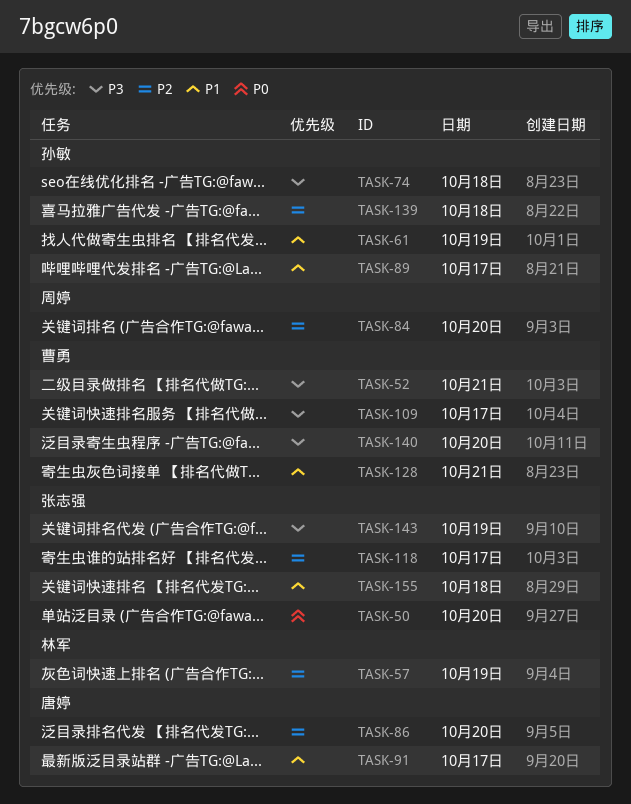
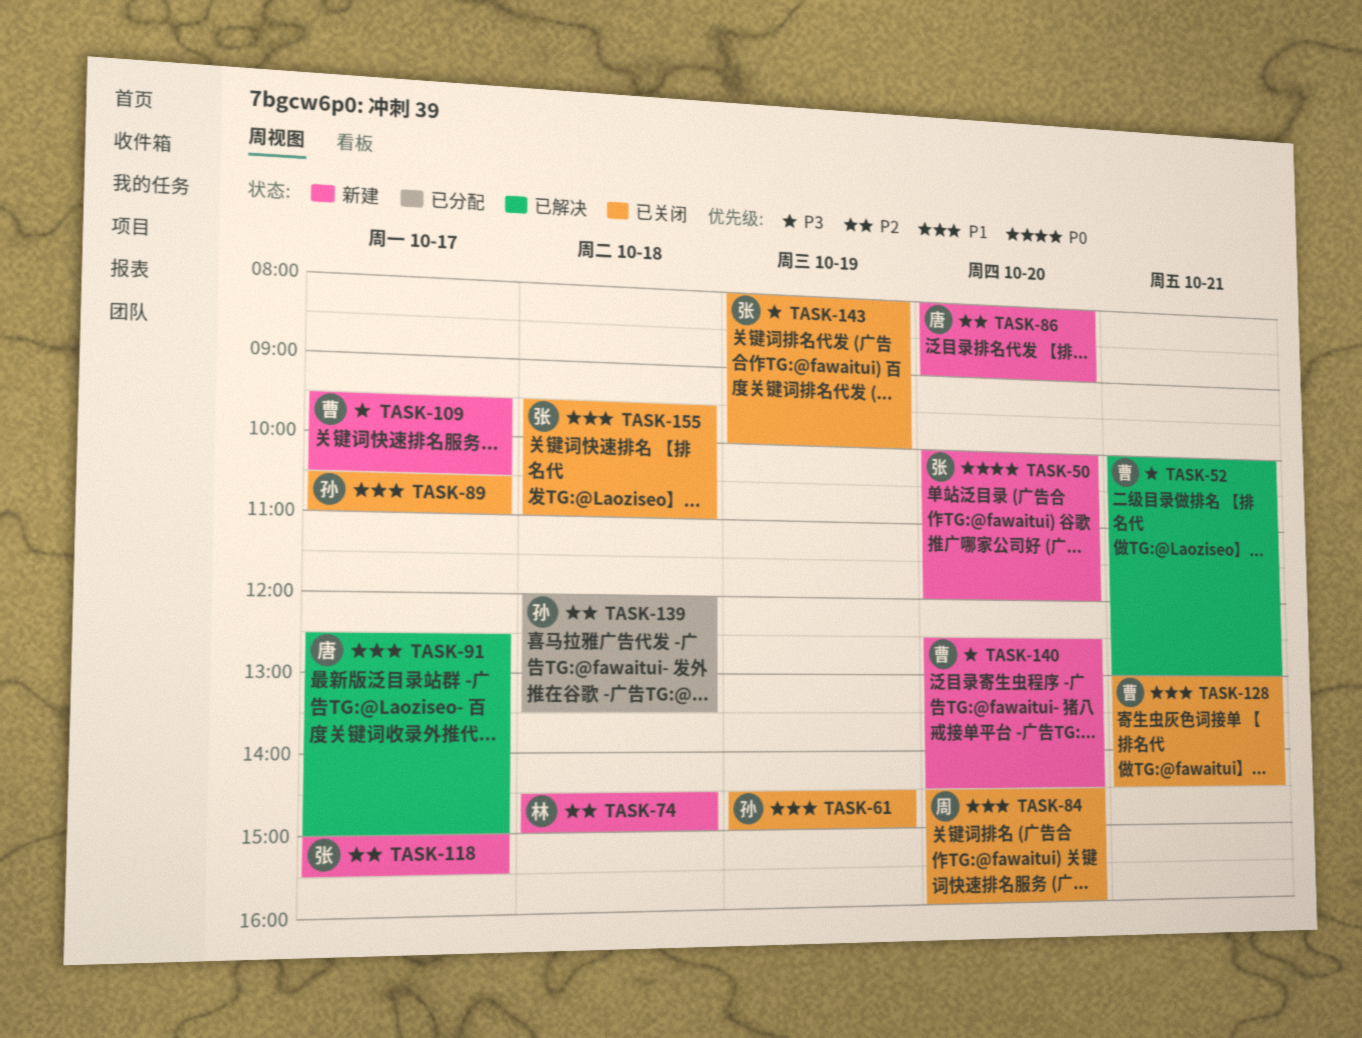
TASK-57: present -> none
TASK-74, owner: 孙敏 -> 林军
TASK-74, priority: P3 -> P2
TASK-84, priority: P2 -> P1

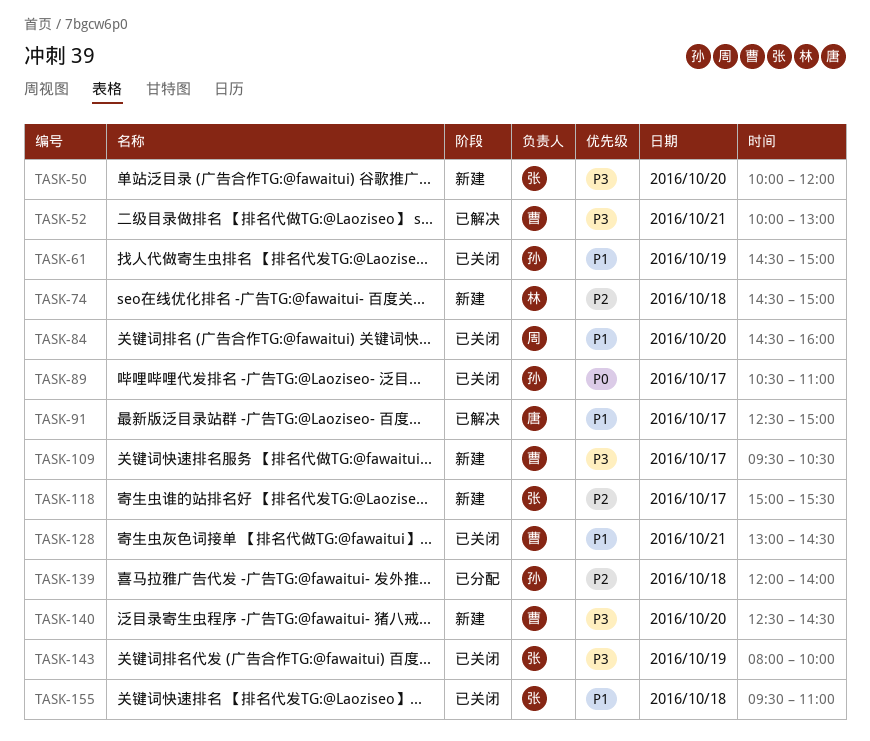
TASK-50, priority: P0 -> P3
TASK-86: present -> none
TASK-89, priority: P1 -> P0
TASK-139, ends: 13:30 -> 14:00

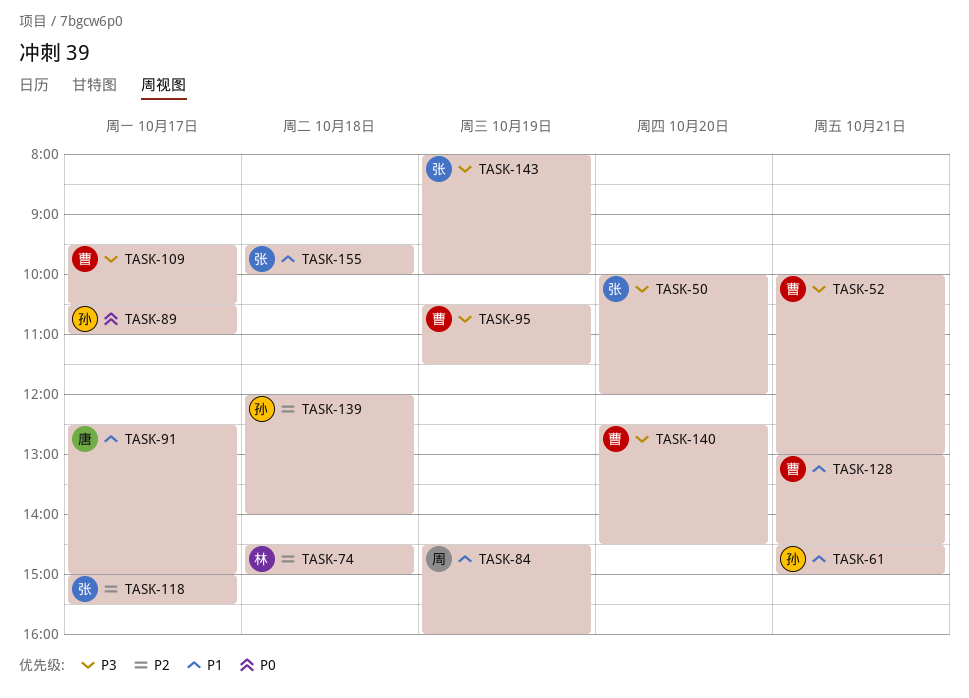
TASK-61, day: Oct 19 -> Oct 21
TASK-84, day: Oct 20 -> Oct 19
TASK-95: none -> present
TASK-155, ends: 11:00 -> 10:00

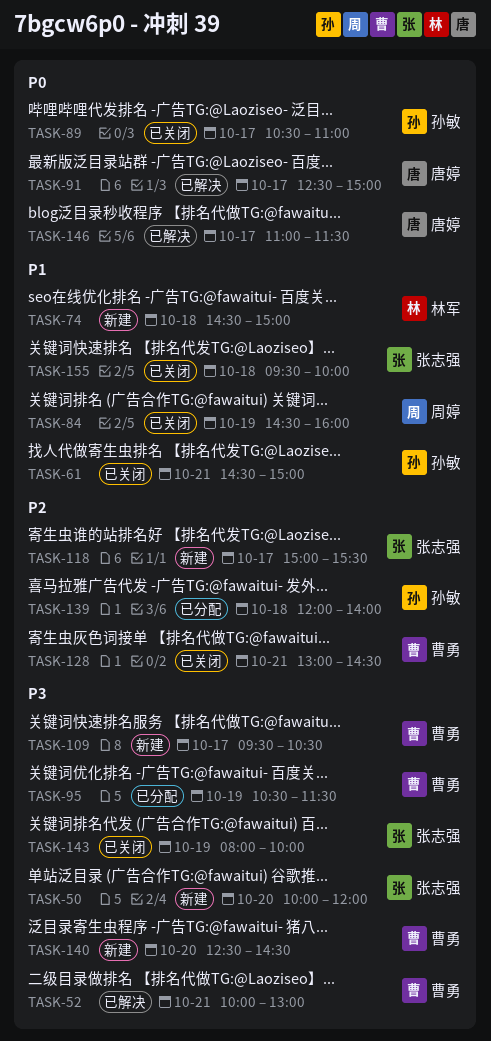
TASK-74, priority: P2 -> P1
TASK-91, priority: P1 -> P0
TASK-128, priority: P1 -> P2
TASK-146: none -> present

